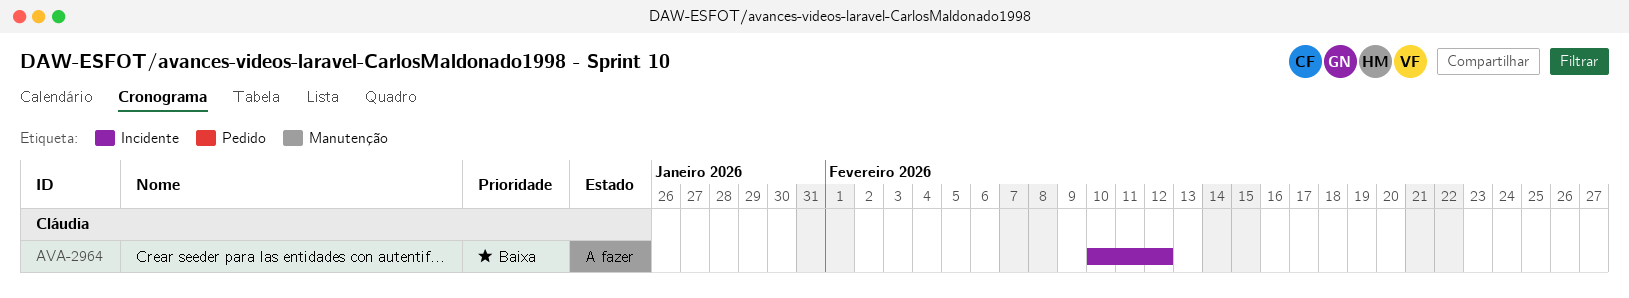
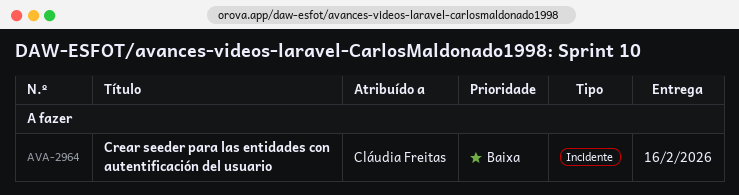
AVA-2964, due: Feb 12 -> Feb 16

